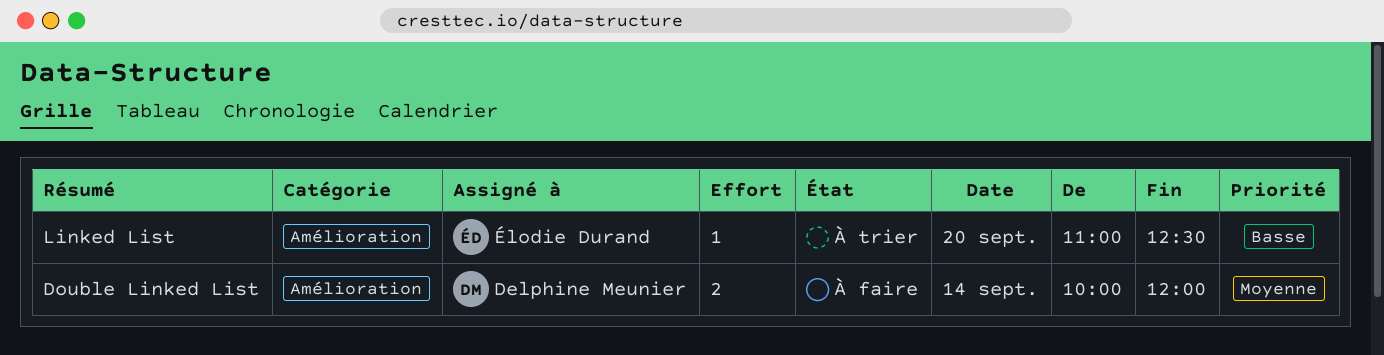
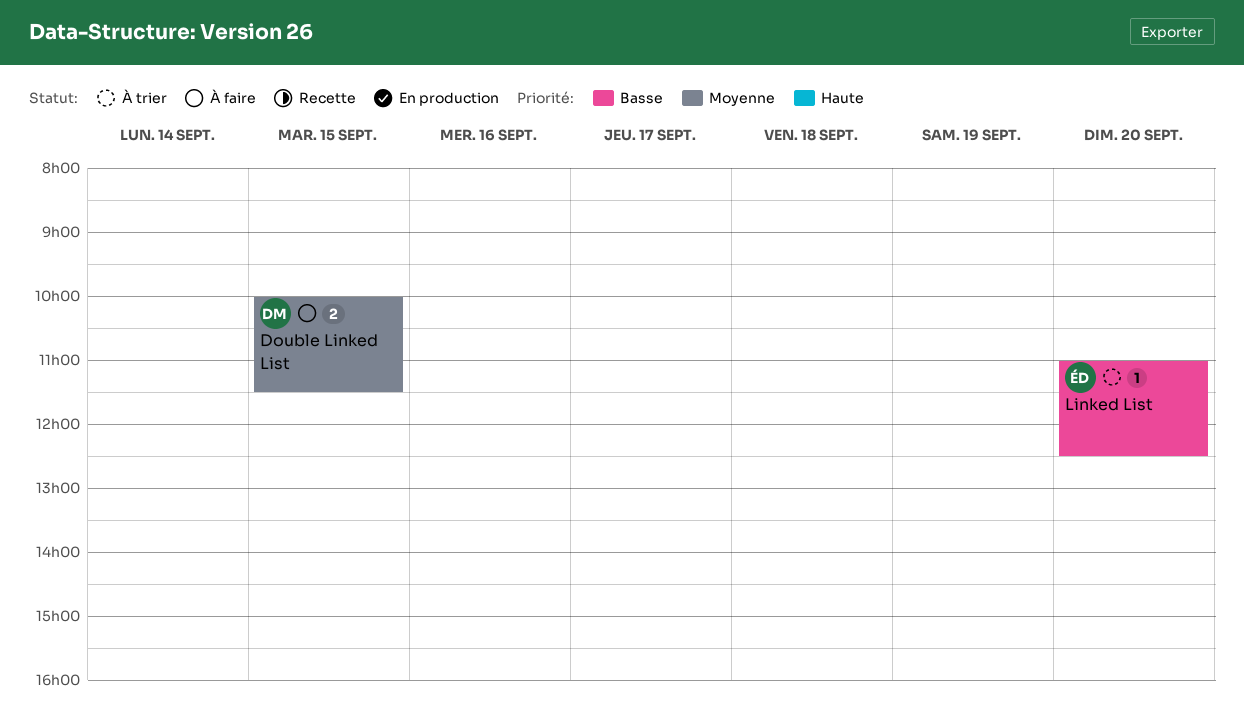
Double Linked List, day: Sep 14 -> Sep 15
Double Linked List, ends: 12:00 -> 11:30

